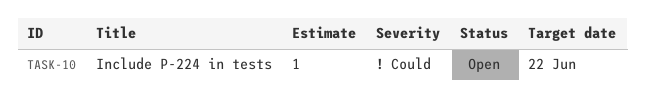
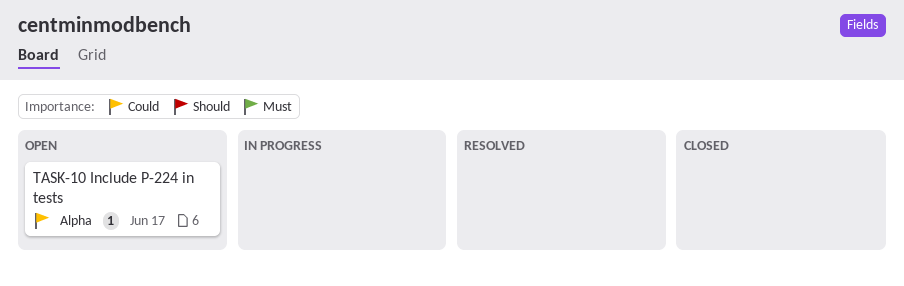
TASK-10, due: Jun 22 -> Jun 17

